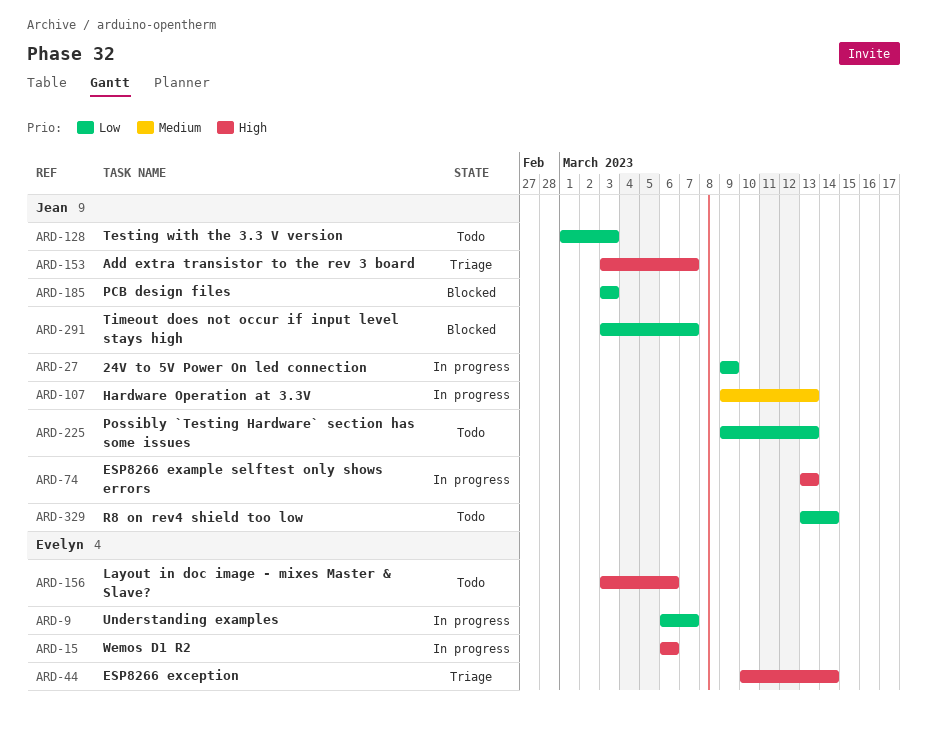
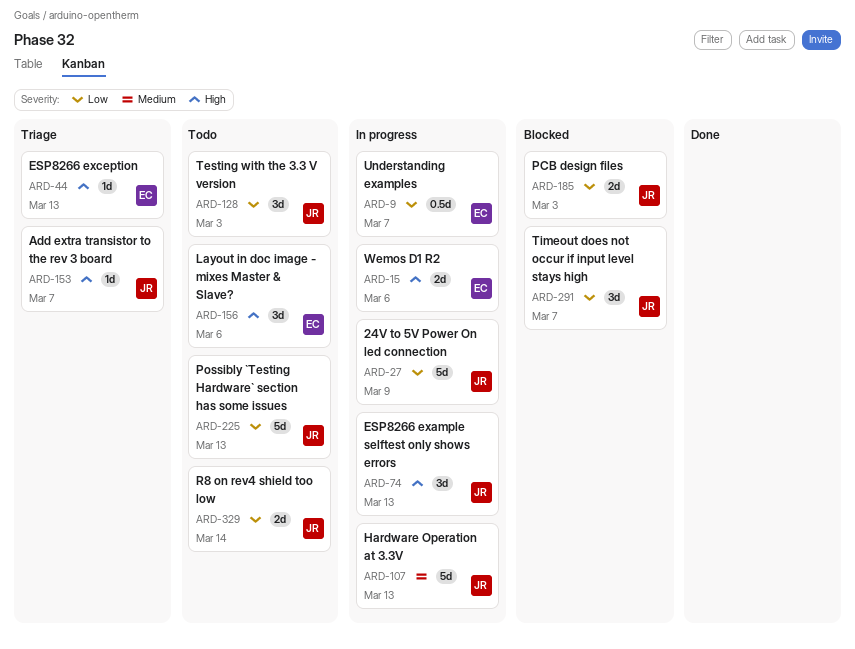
ARD-44, due: Mar 14 -> Mar 13

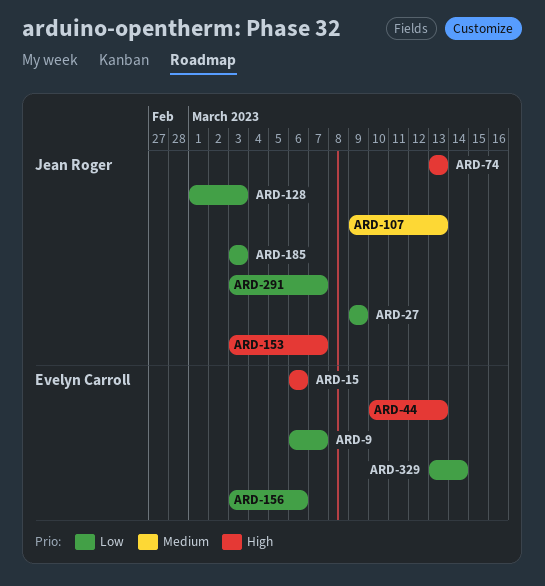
ARD-156, priority: High -> Low
ARD-225: present -> none
ARD-329, owner: Jean Roger -> Evelyn Carroll

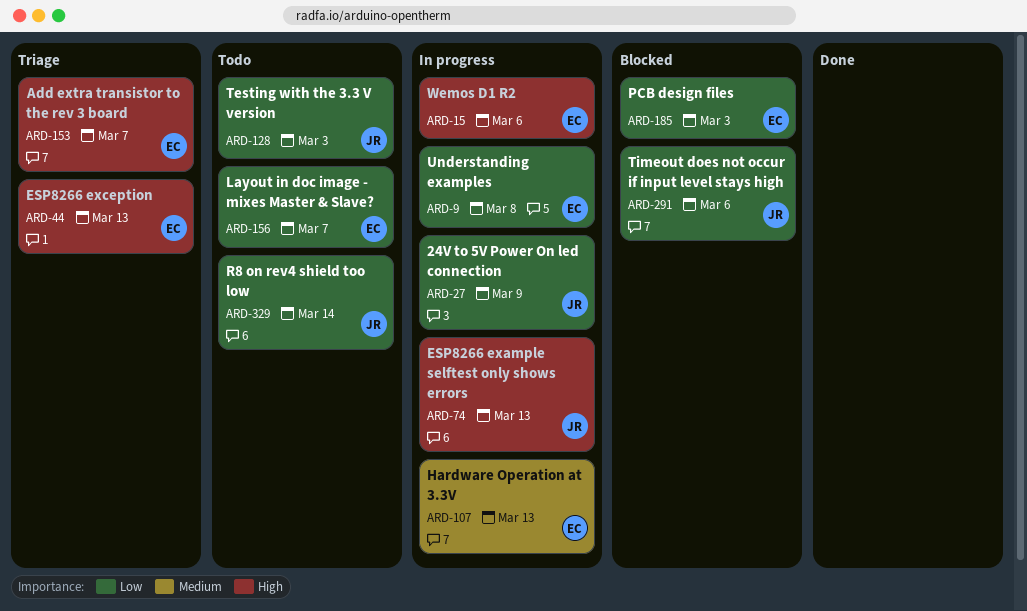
ARD-9, due: Mar 7 -> Mar 8
ARD-107, owner: Jean Roger -> Evelyn Carroll
ARD-153, owner: Jean Roger -> Evelyn Carroll
ARD-156, due: Mar 6 -> Mar 7
ARD-185, owner: Jean Roger -> Evelyn Carroll
ARD-291, due: Mar 7 -> Mar 6
ARD-329, owner: Evelyn Carroll -> Jean Roger

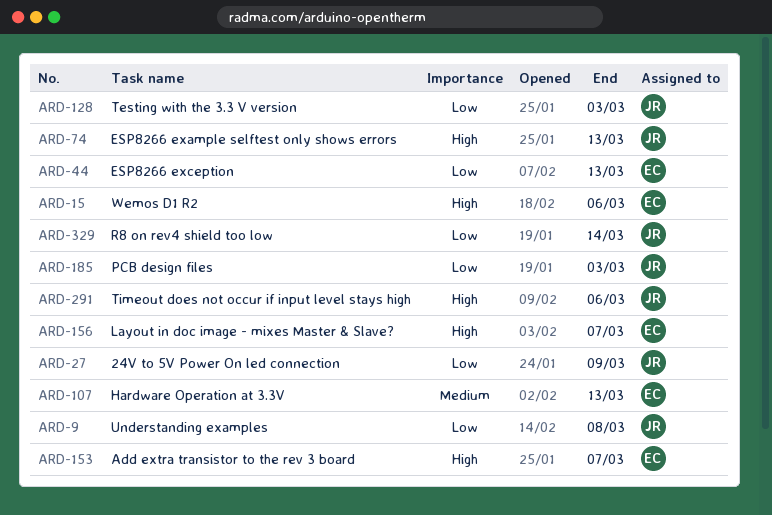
ARD-9, owner: EC -> JR
ARD-44, priority: High -> Low
ARD-156, priority: Low -> High
ARD-185, owner: EC -> JR
ARD-291, priority: Low -> High

